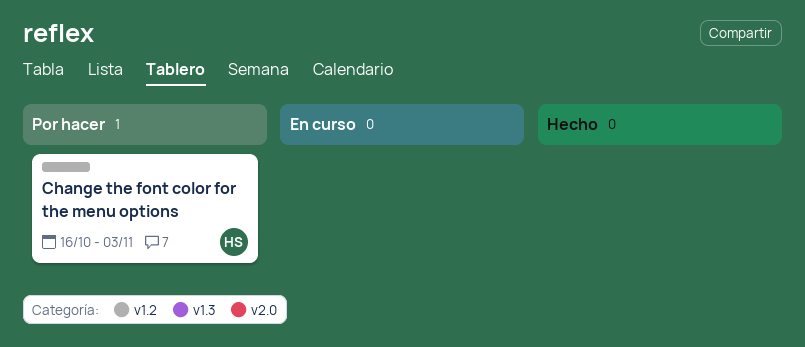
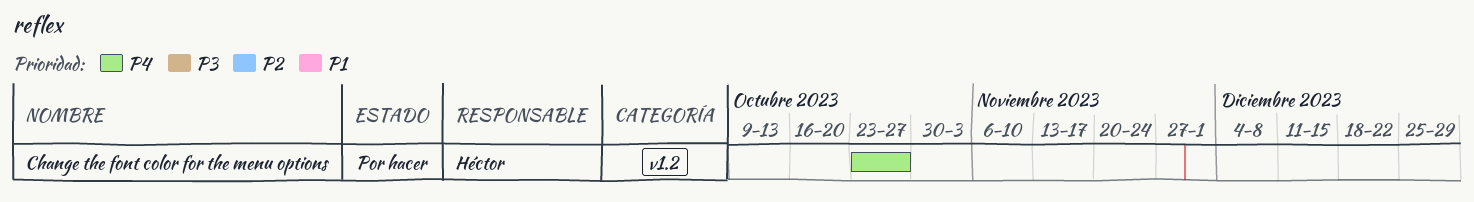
Change the font color for the menu options, start: Oct 16 -> Oct 23
Change the font color for the menu options, due: Nov 3 -> Oct 27

